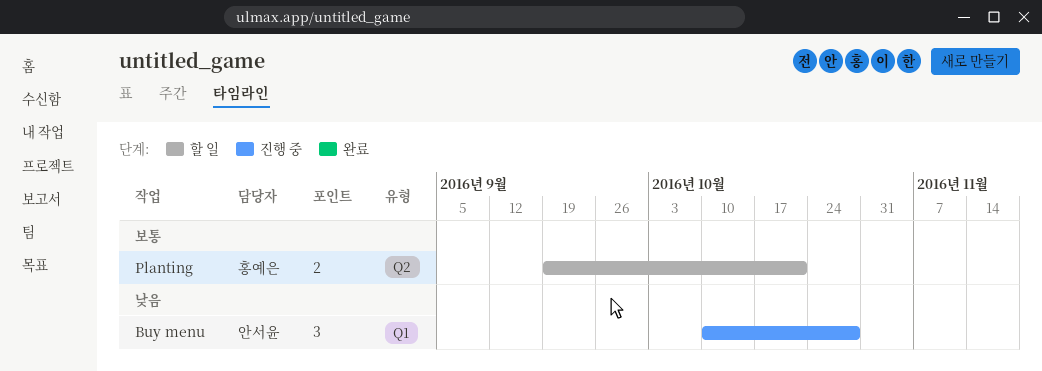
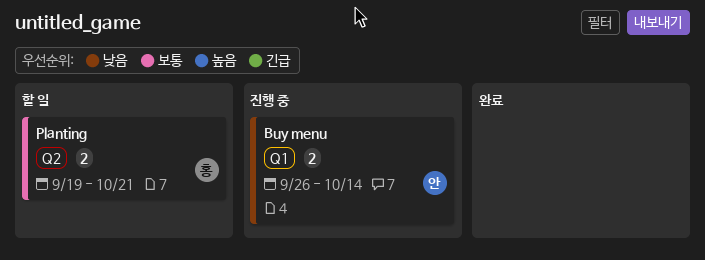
Buy menu, estimate: 3 -> 2
Buy menu, start: Oct 10 -> Sep 26
Buy menu, due: Oct 28 -> Oct 14

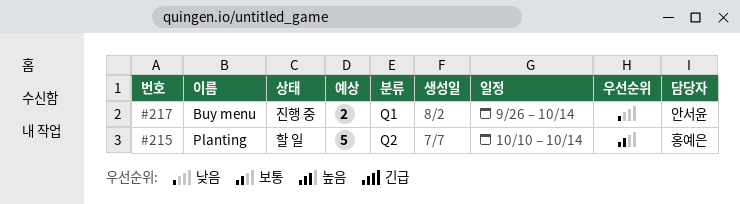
Planting, estimate: 2 -> 5
Planting, start: Sep 19 -> Oct 10
Planting, due: Oct 21 -> Oct 14

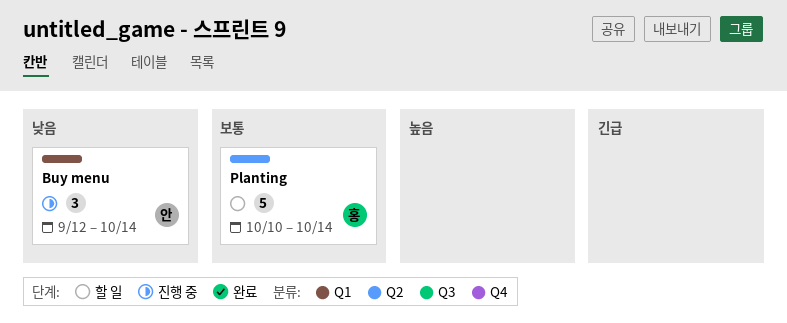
Buy menu, estimate: 2 -> 3
Buy menu, start: Sep 26 -> Sep 12

